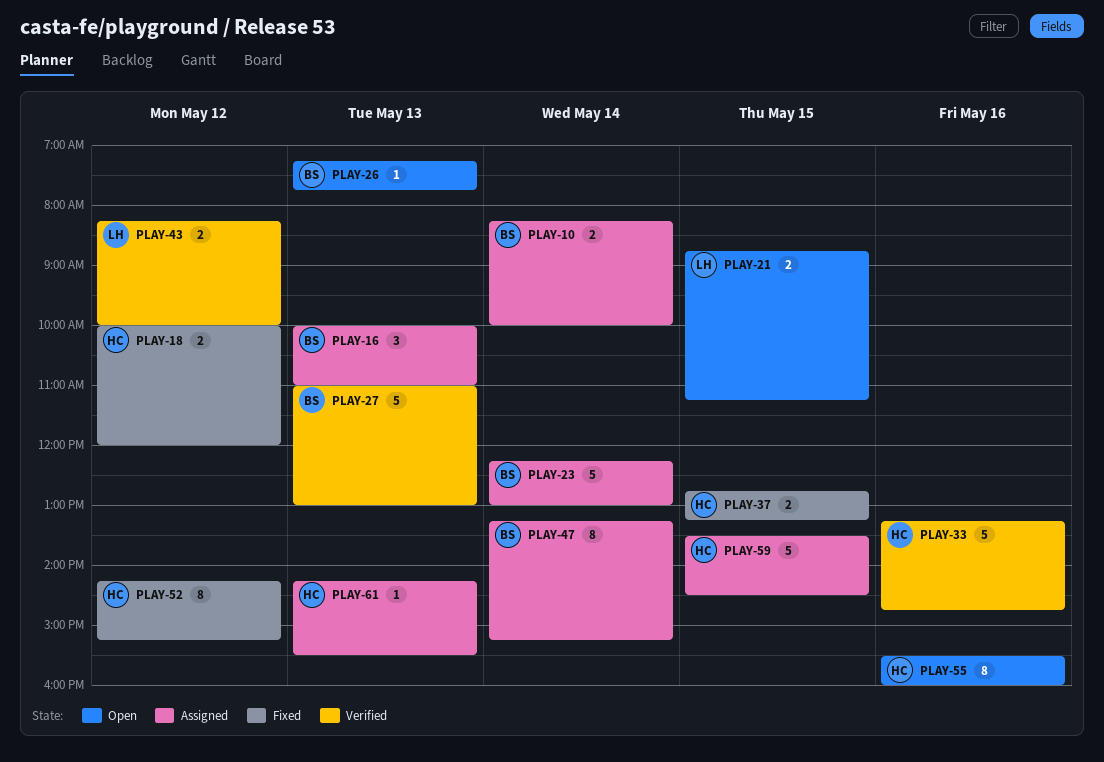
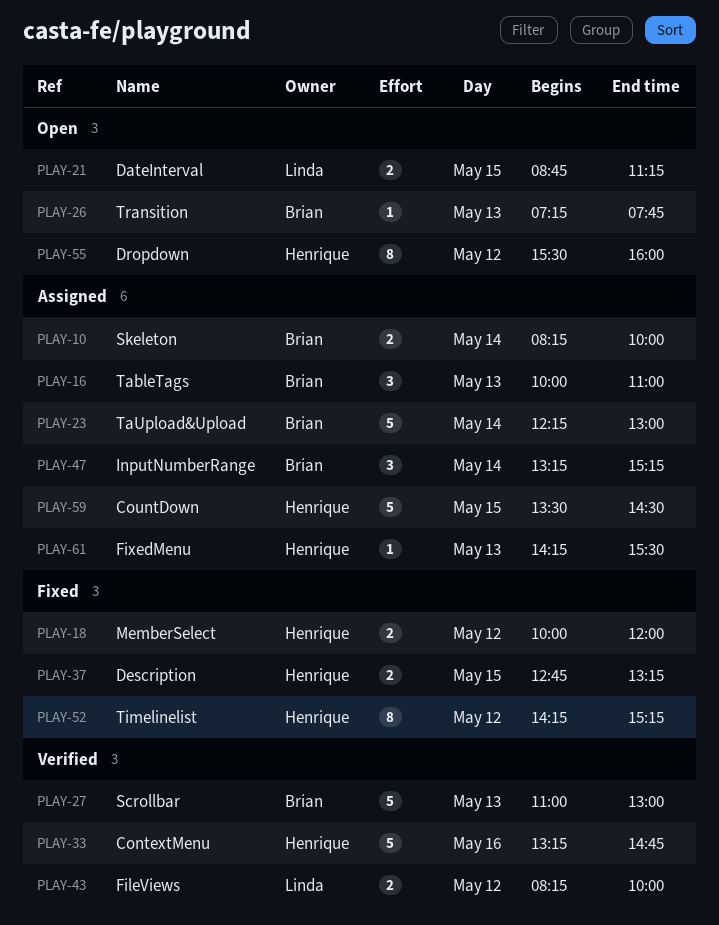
PLAY-47, estimate: 8 -> 3
PLAY-55, day: May 16 -> May 12

